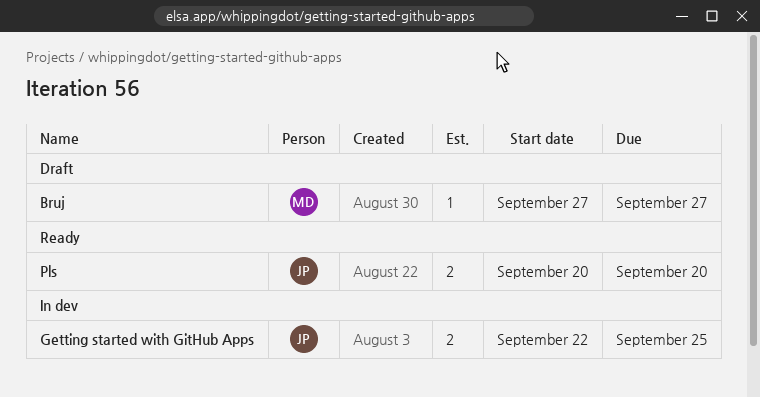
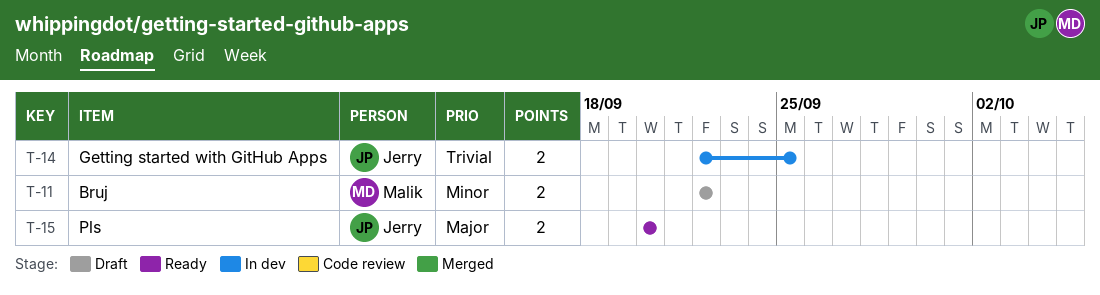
Bruj, estimate: 1 -> 2
Bruj, start: Sep 27 -> Sep 22
Bruj, due: Sep 27 -> Sep 22

